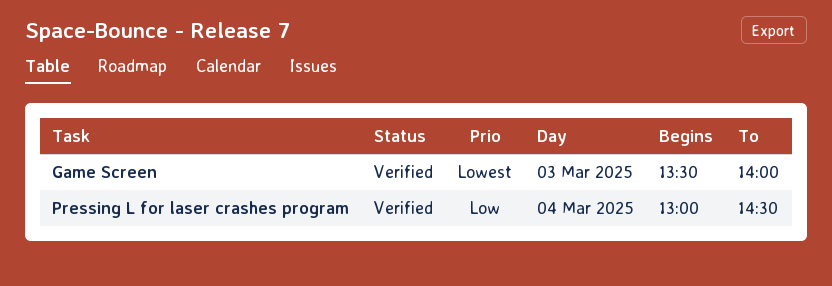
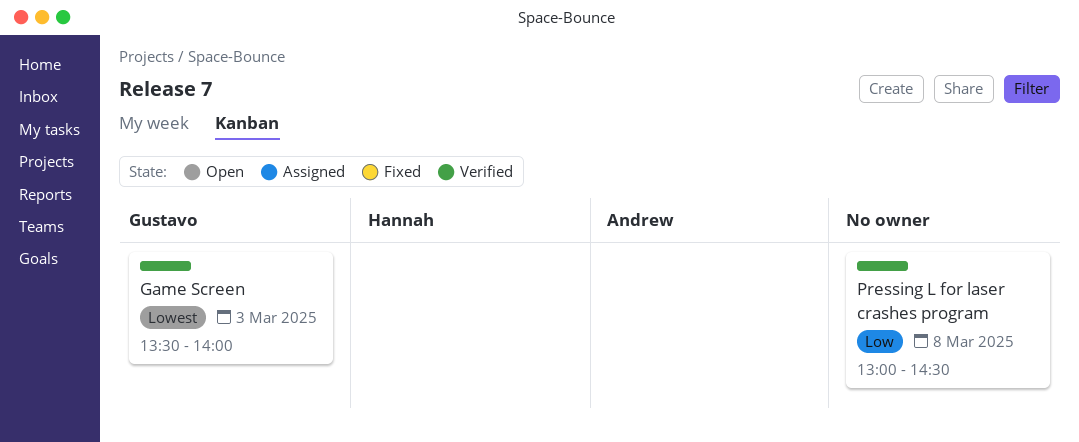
Pressing L for laser crashes program, day: Mar 4 -> Mar 8

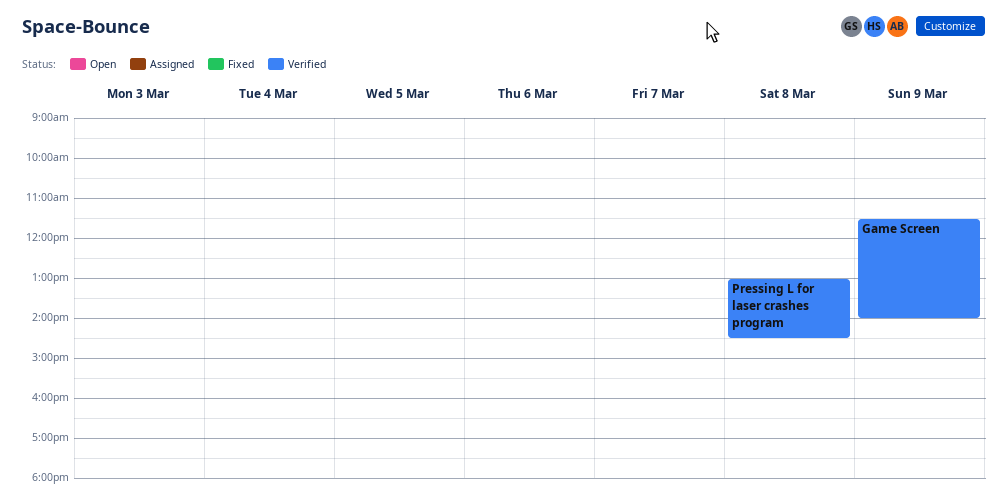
Game Screen, day: Mar 3 -> Mar 9
Game Screen, begins: 13:30 -> 11:30

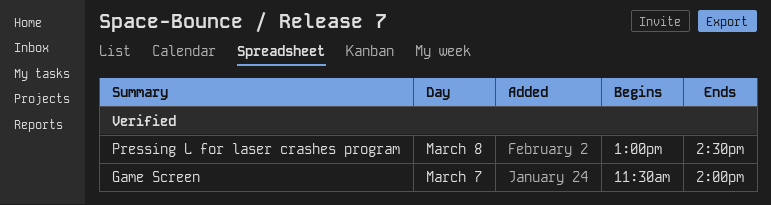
Game Screen, day: Mar 9 -> Mar 7

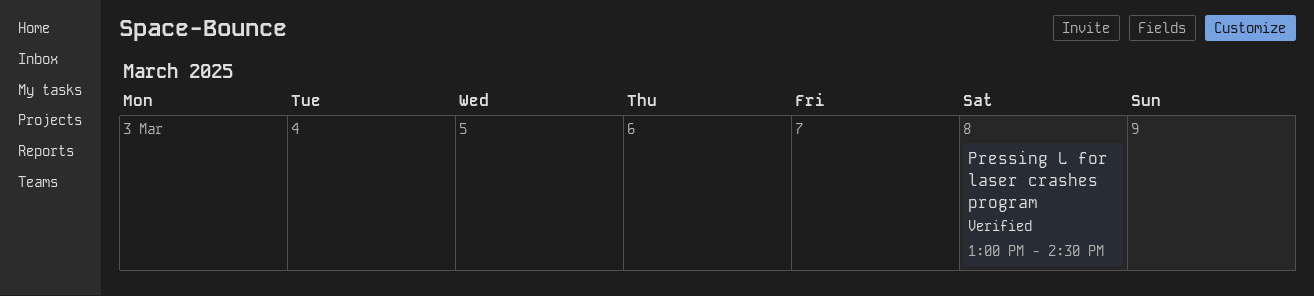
Game Screen: present -> none

